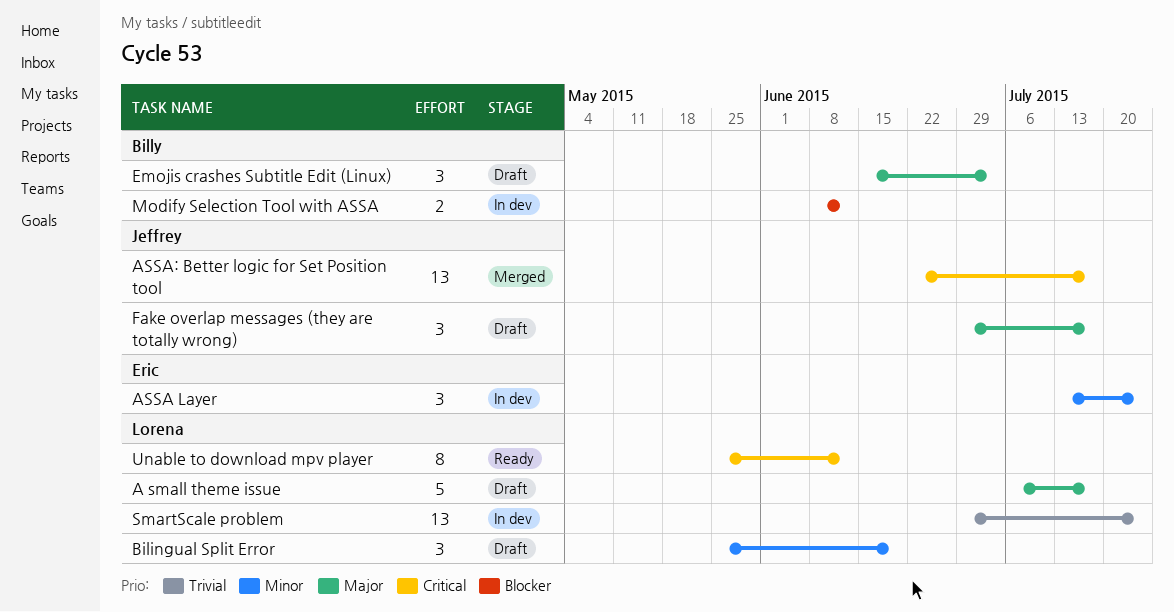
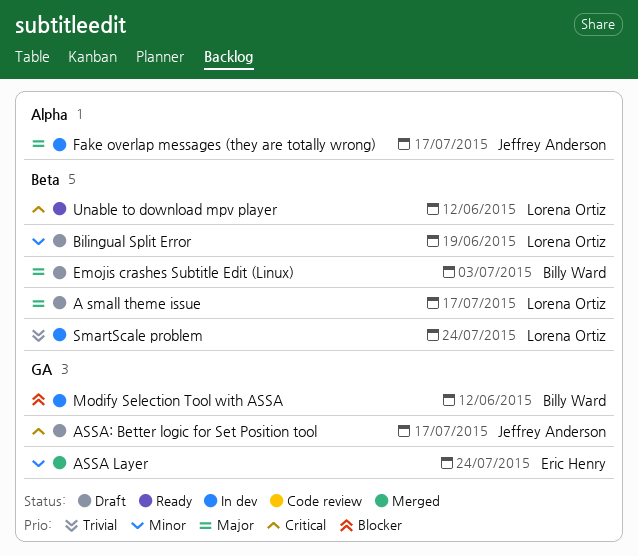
ASSA Layer, status: In dev -> Merged
ASSA: Better logic for Set Position tool, status: Merged -> Draft
Fake overlap messages (they are totally wrong), status: Draft -> In dev

